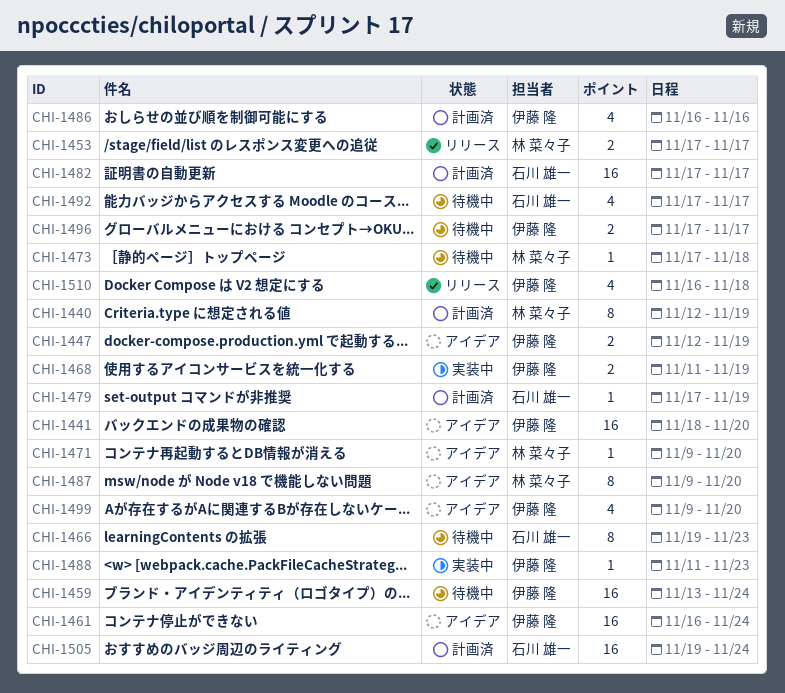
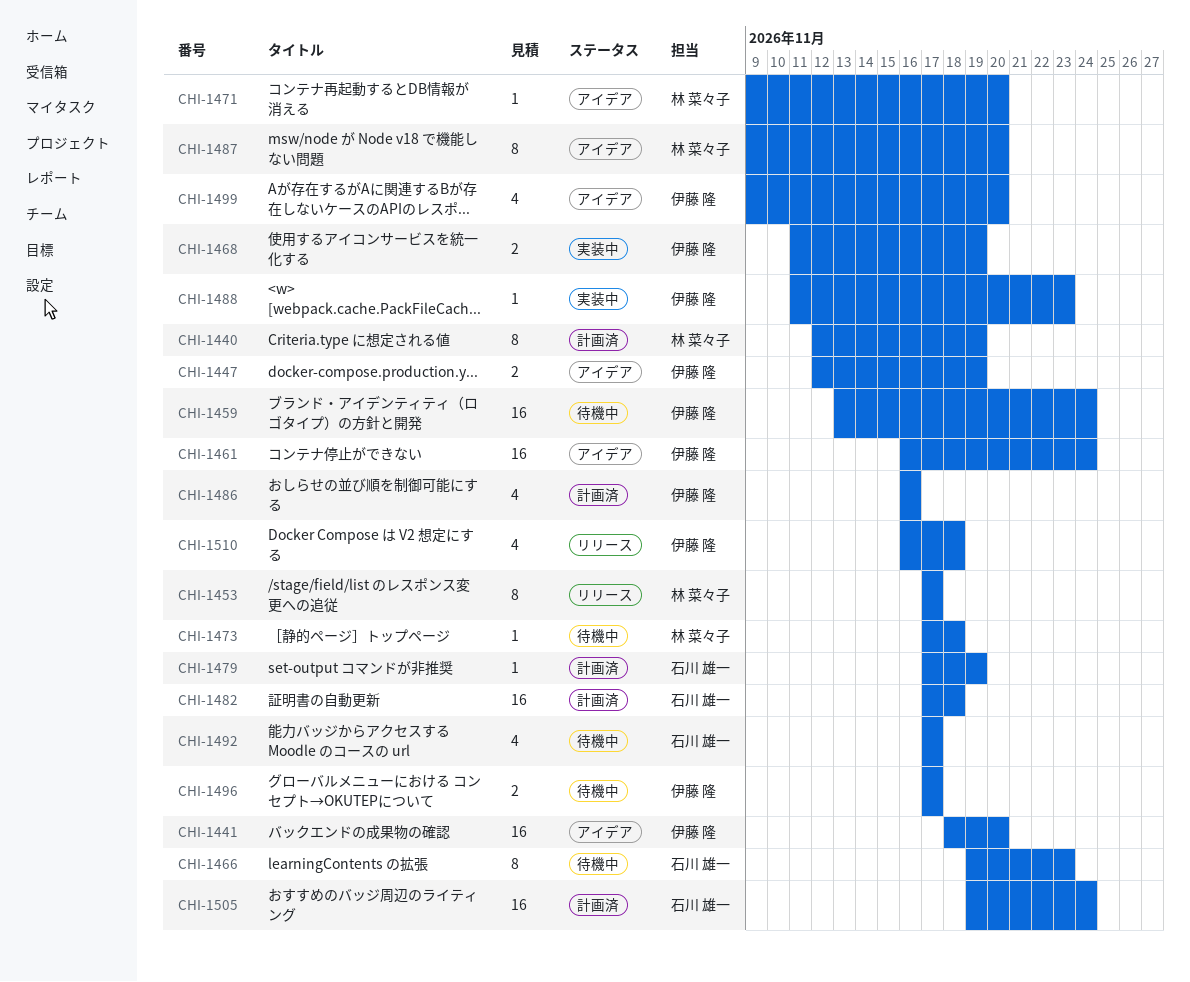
CHI-1453, estimate: 2 -> 8
CHI-1482, due: Nov 17 -> Nov 18

